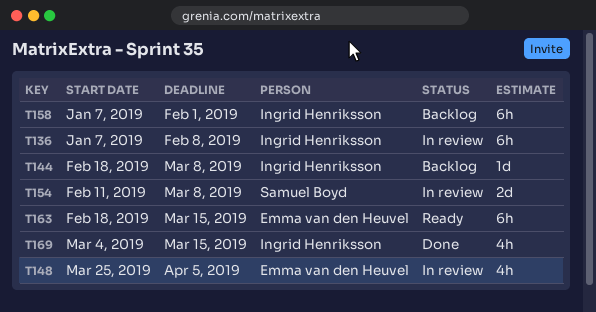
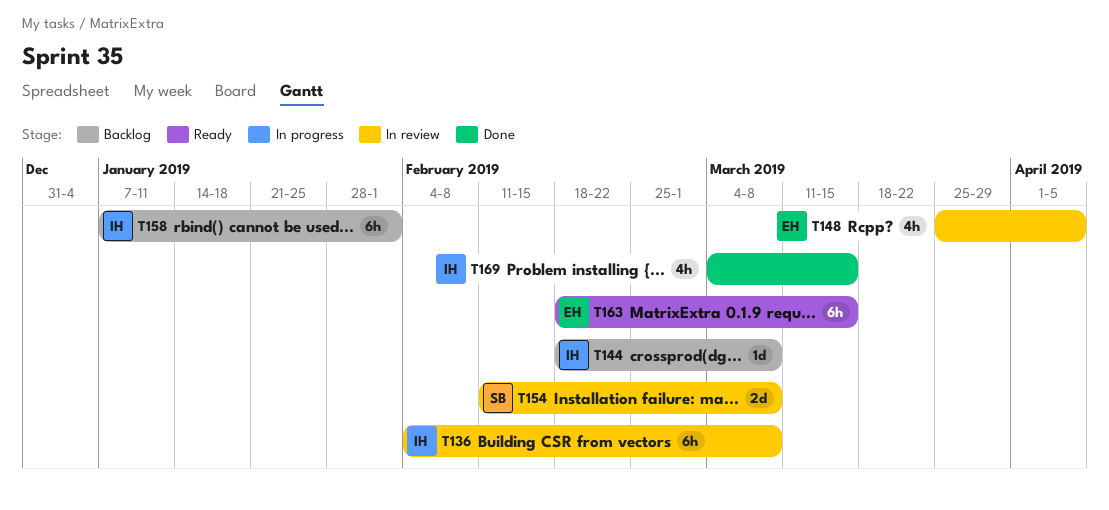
T136, start: Jan 7 -> Feb 4
T136, due: Feb 8 -> Mar 8

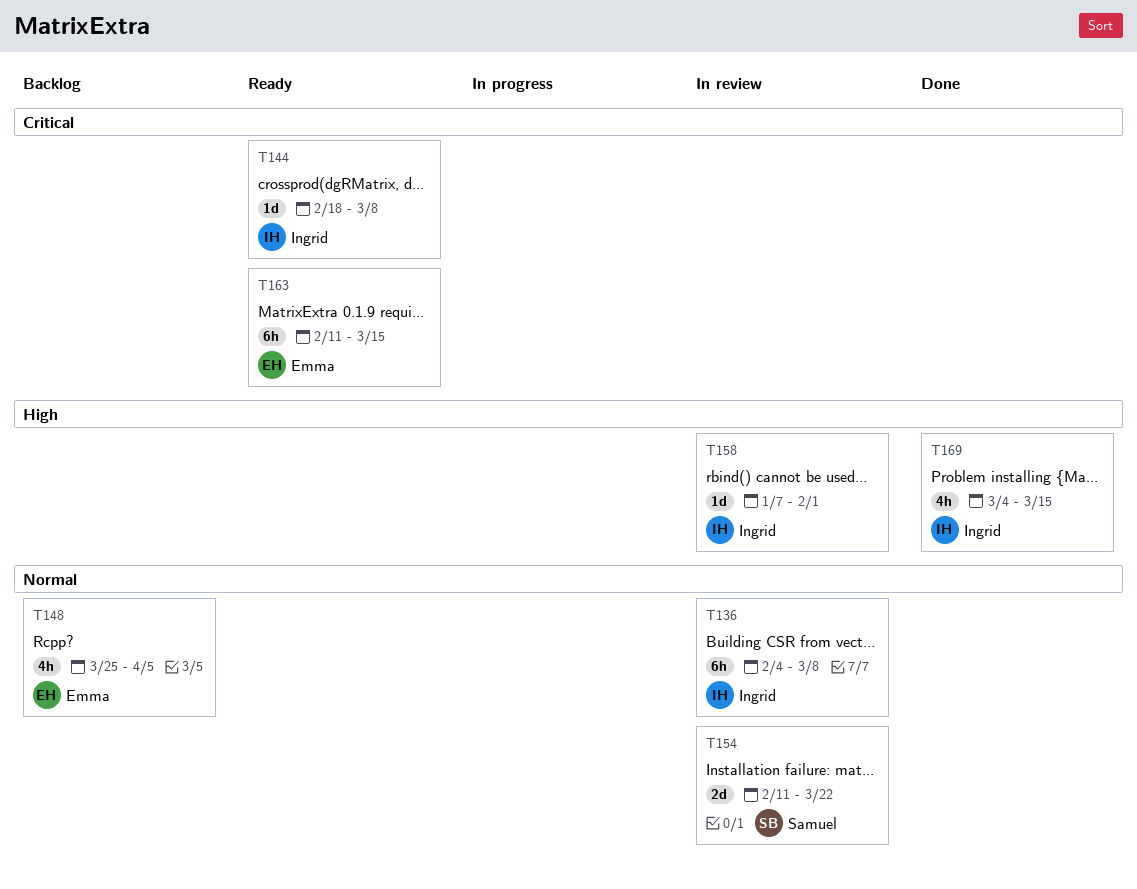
T144, status: Backlog -> Ready
T148, status: In review -> Backlog
T154, due: Mar 8 -> Mar 22
T158, status: Backlog -> In review
T158, estimate: 6h -> 1d
T163, start: Feb 18 -> Feb 11

